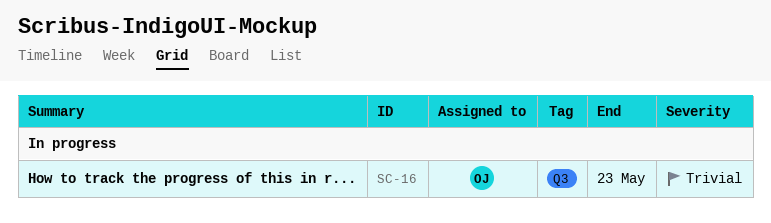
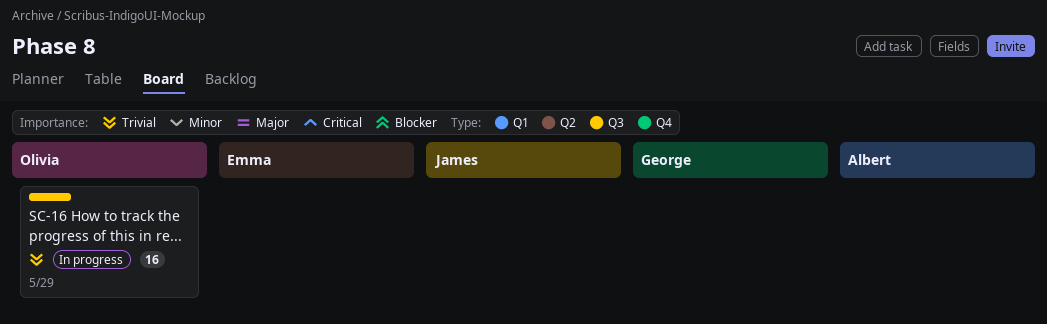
SC-16, due: May 23 -> May 29

